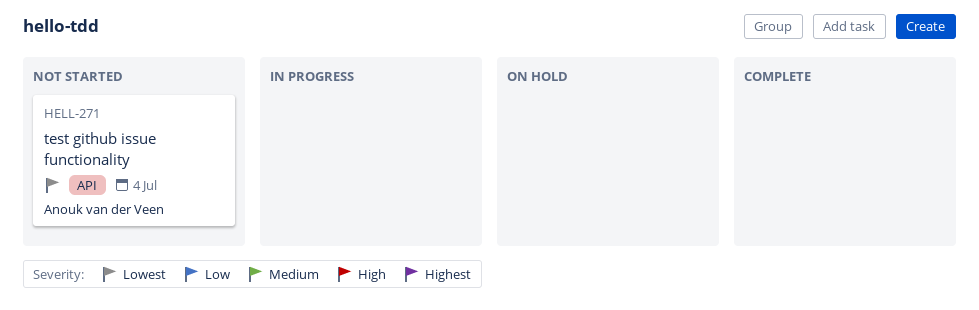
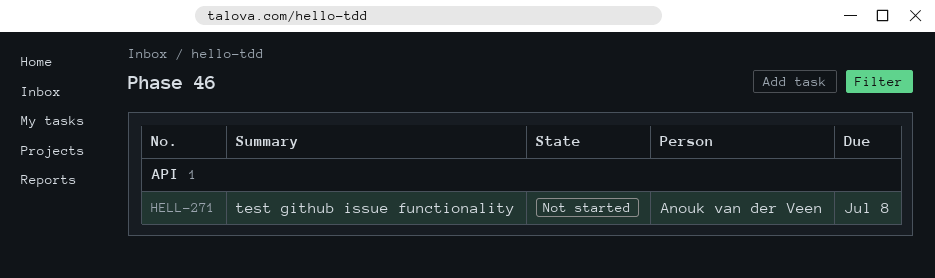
HELL-271, due: Jul 4 -> Jul 8

